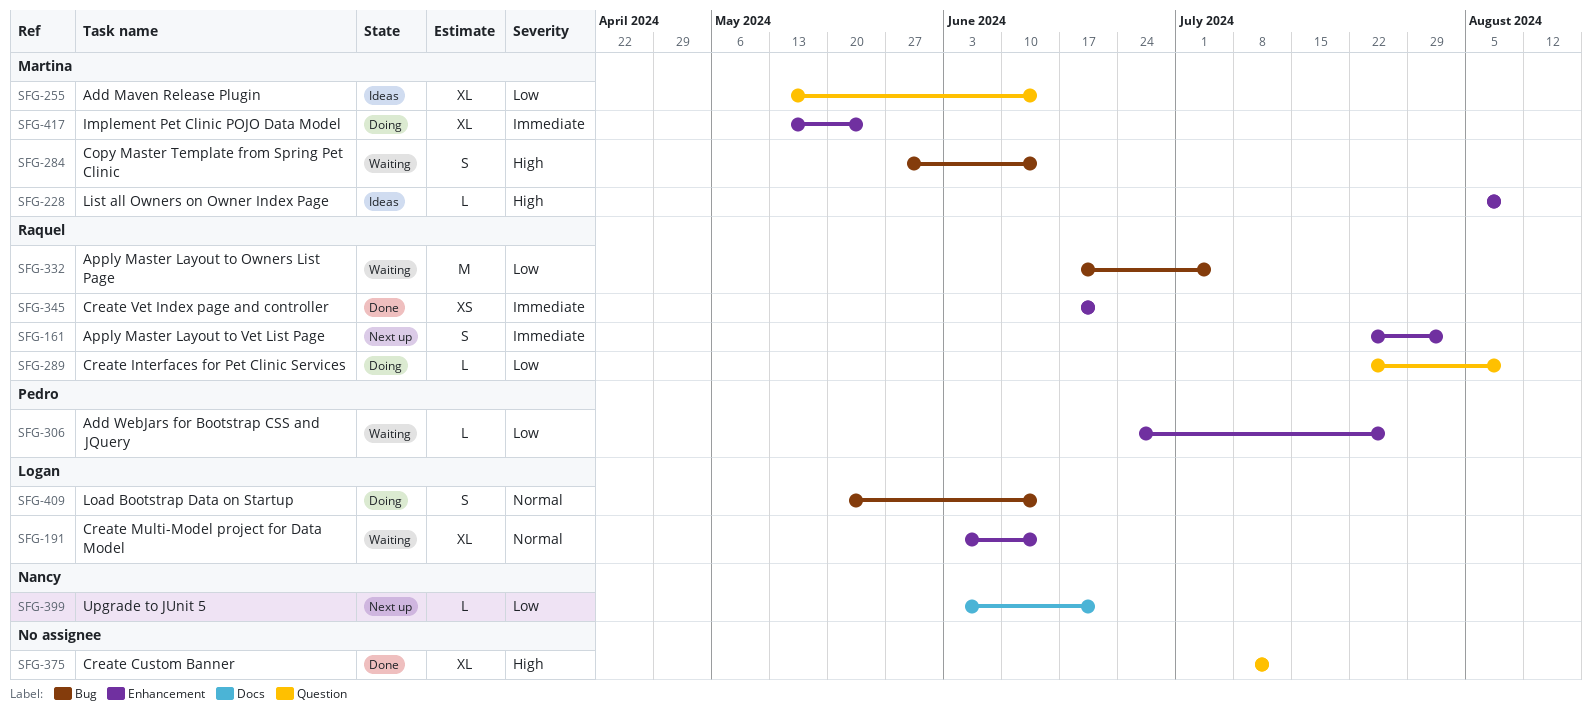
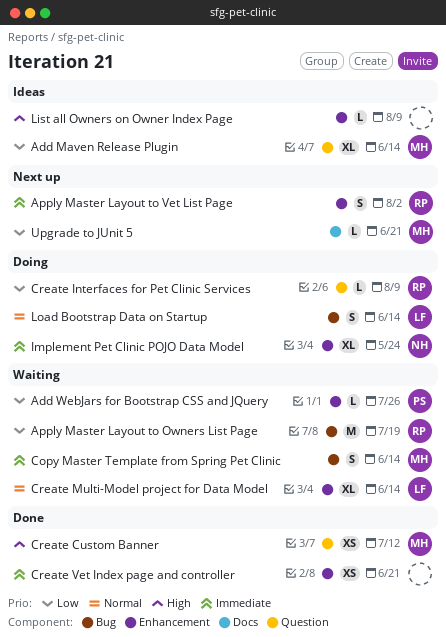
Apply Master Layout to Owners List Page, due: Jul 5 -> Jul 19
Copy Master Template from Spring Pet Clinic, priority: High -> Immediate
Create Custom Banner, owner: none -> Martina
Create Custom Banner, estimate: XL -> XS
Create Vet Index page and controller, owner: Raquel -> none
Implement Pet Clinic POJO Data Model, owner: Martina -> Nancy
List all Owners on Owner Index Page, owner: Martina -> none
Upgrade to JUnit 5, owner: Nancy -> Martina

